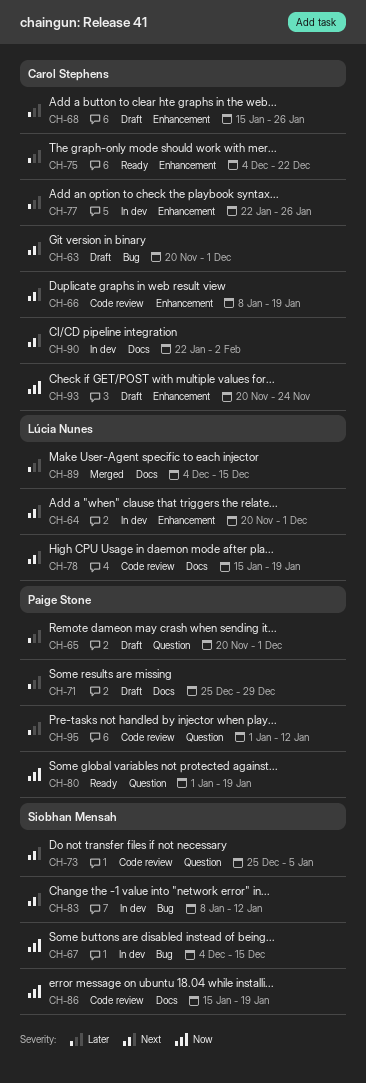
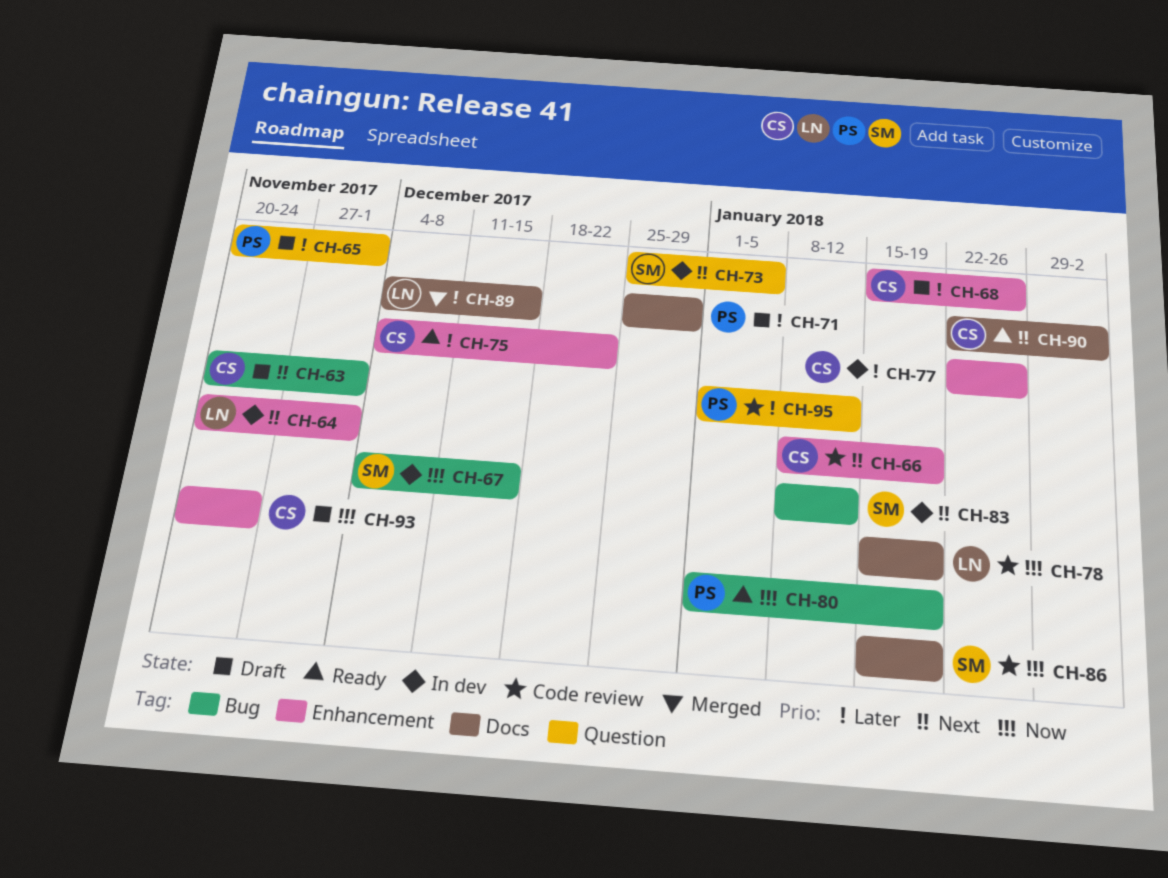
CH-73, status: Code review -> In dev
CH-78, priority: Next -> Now
CH-80, label: Question -> Bug
CH-90, status: In dev -> Ready

